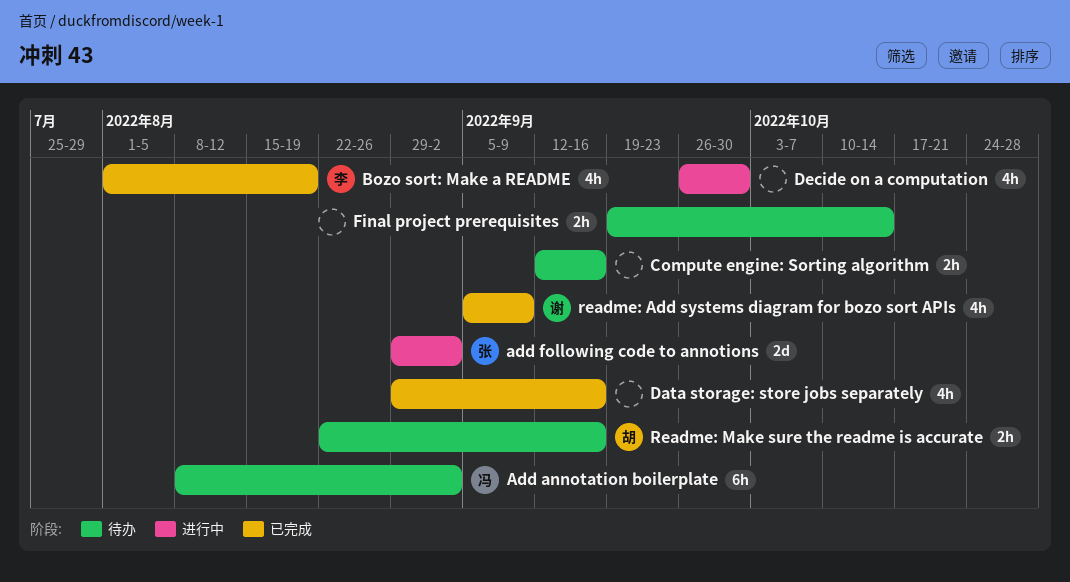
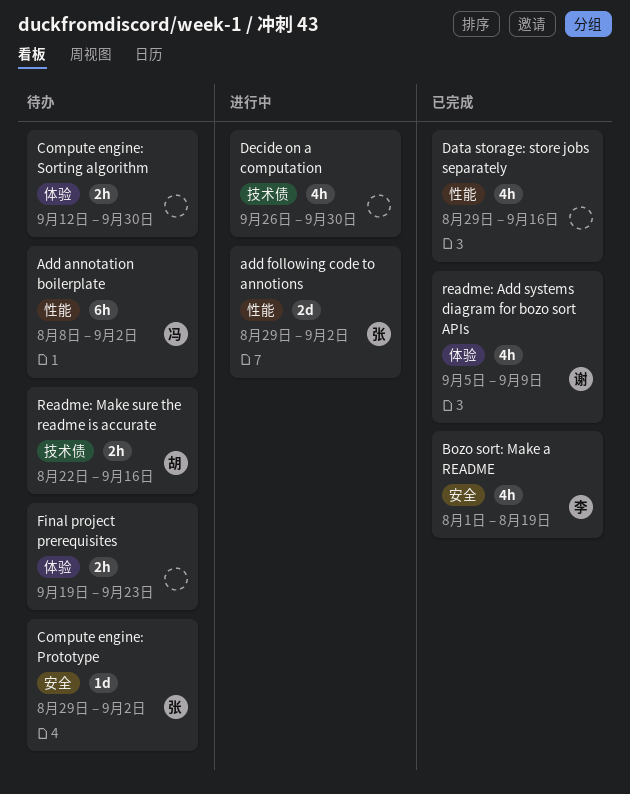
Compute engine: Prototype: none -> present
Compute engine: Sorting algorithm, due: Sep 16 -> Sep 30
Final project prerequisites, due: Oct 14 -> Sep 23

